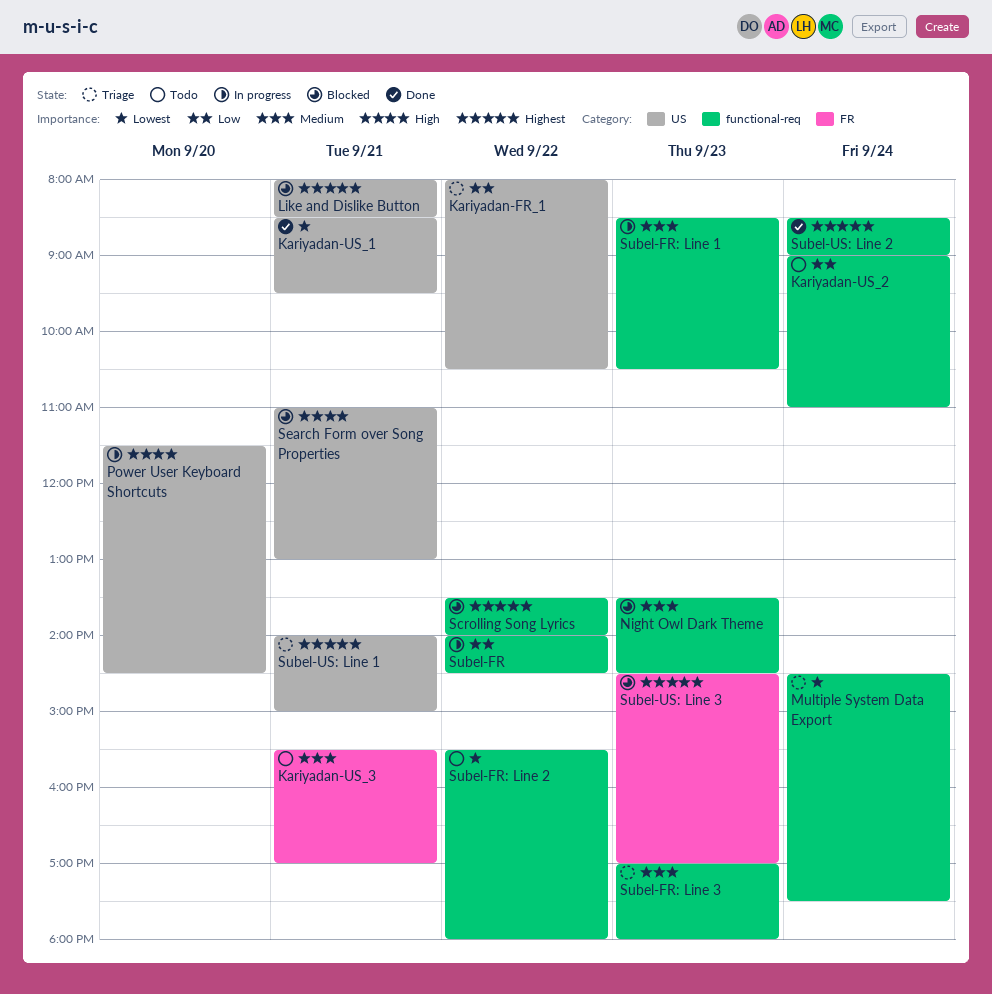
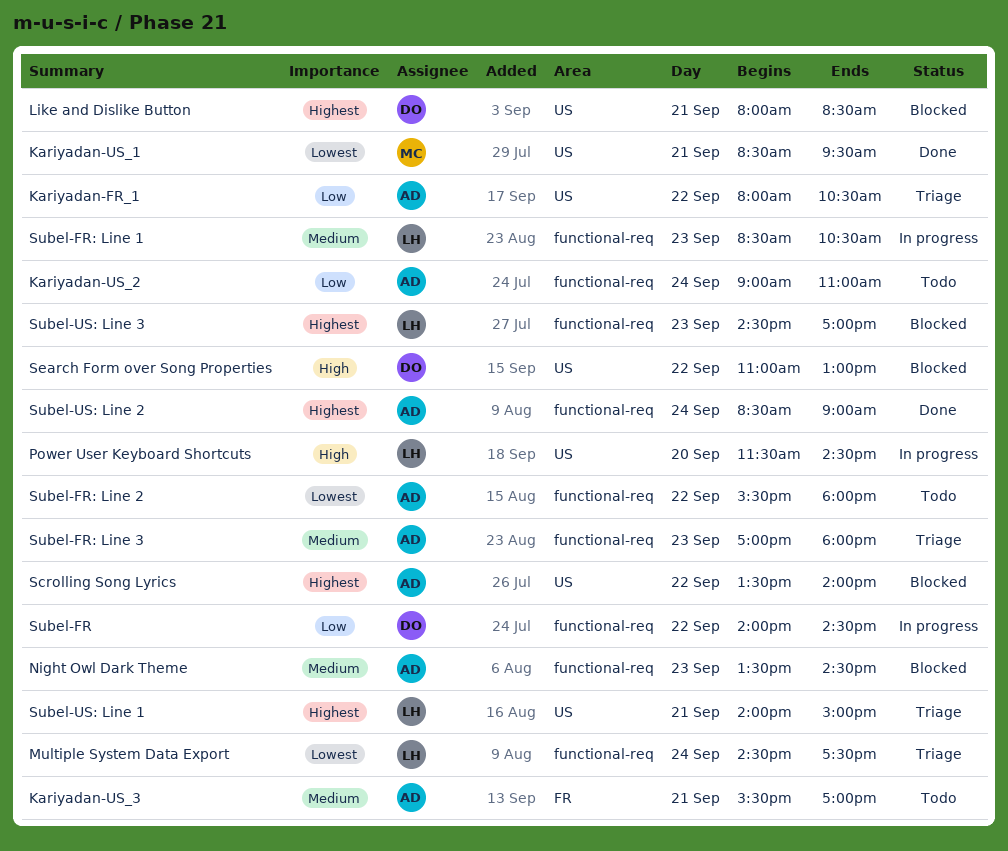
Scrolling Song Lyrics, label: functional-req -> US
Search Form over Song Properties, day: Sep 21 -> Sep 22
Subel-US: Line 3, label: FR -> functional-req

